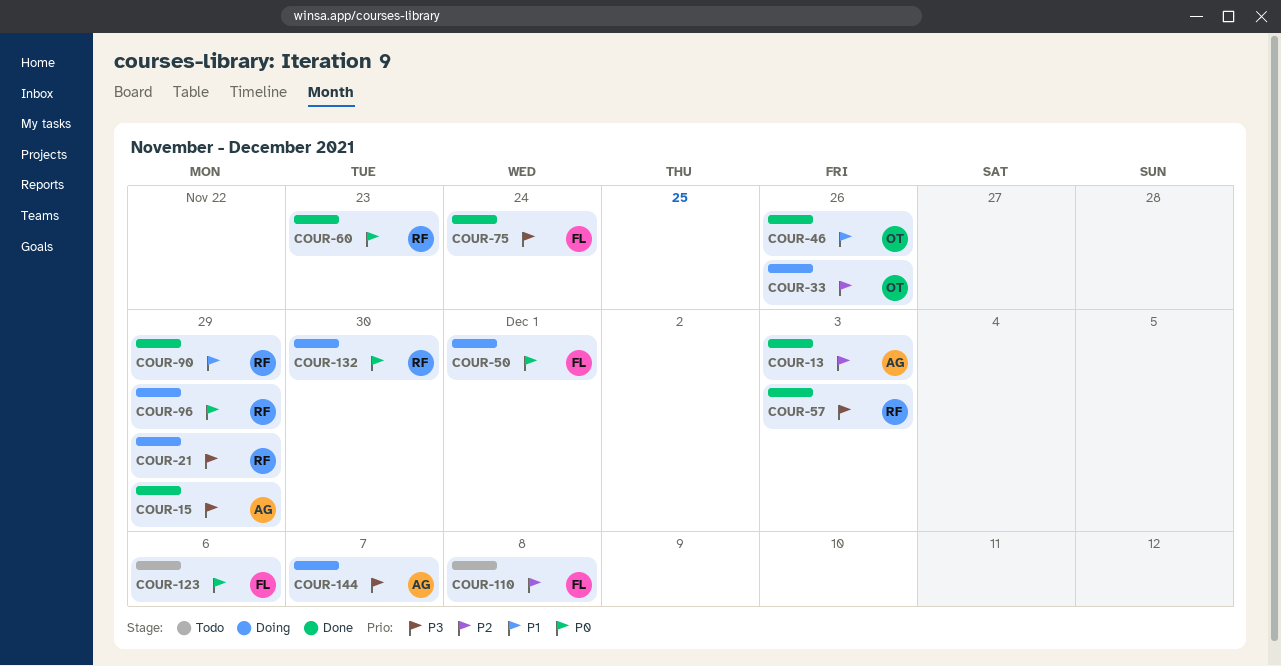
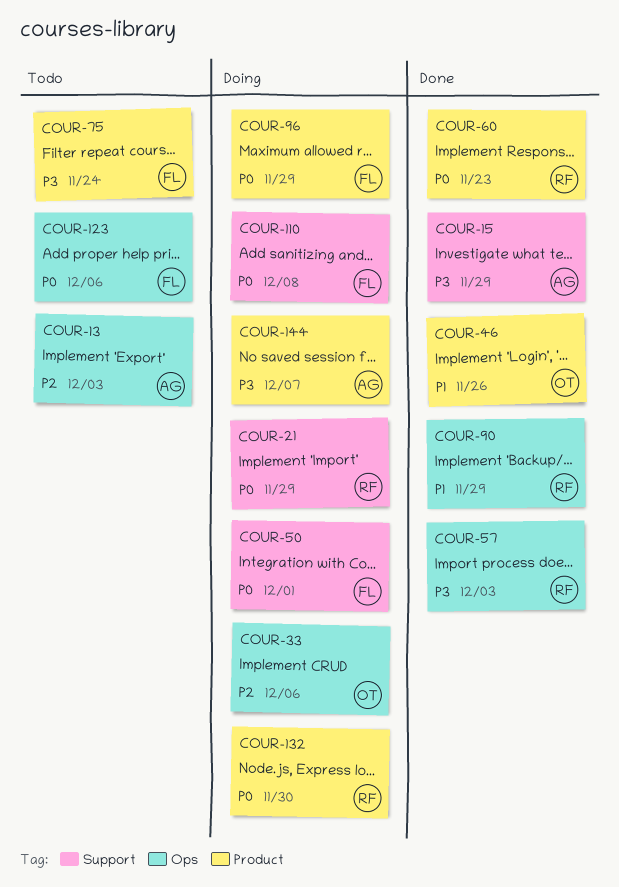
COUR-13, status: Done -> Todo
COUR-21, priority: P3 -> P0
COUR-33, due: Nov 26 -> Dec 6
COUR-75, status: Done -> Todo
COUR-96, owner: RF -> FL
COUR-110, status: Todo -> Doing
COUR-110, priority: P2 -> P0

